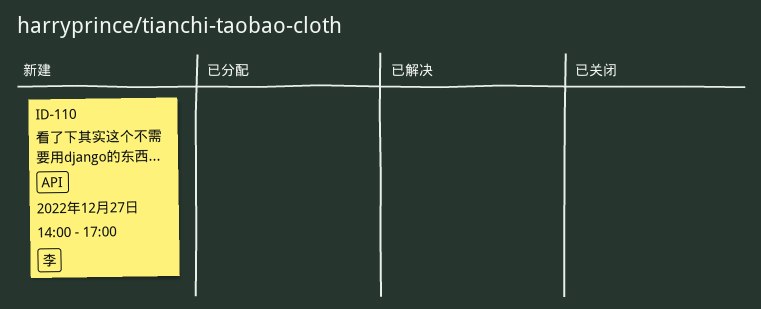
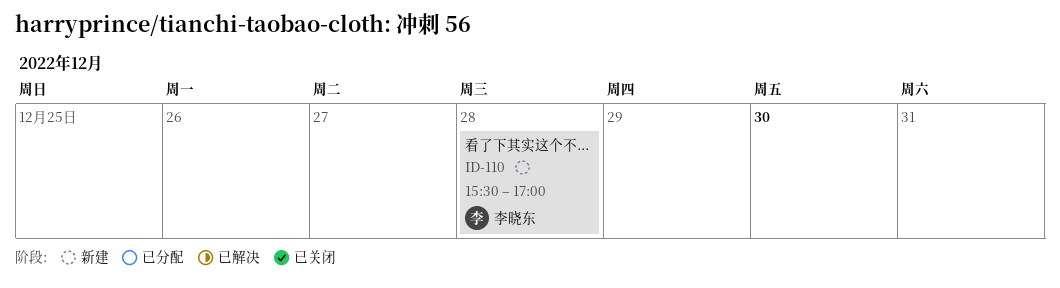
ID-110, day: Dec 27 -> Dec 28
ID-110, begins: 14:00 -> 15:30

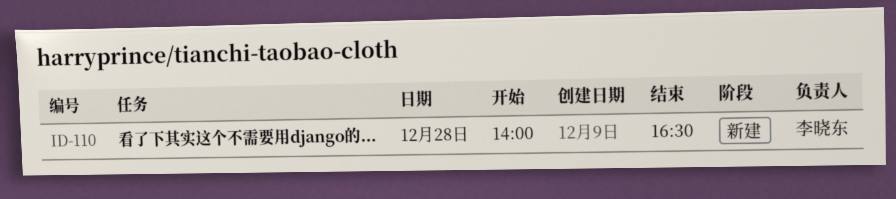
ID-110, begins: 15:30 -> 14:00
ID-110, ends: 17:00 -> 16:30

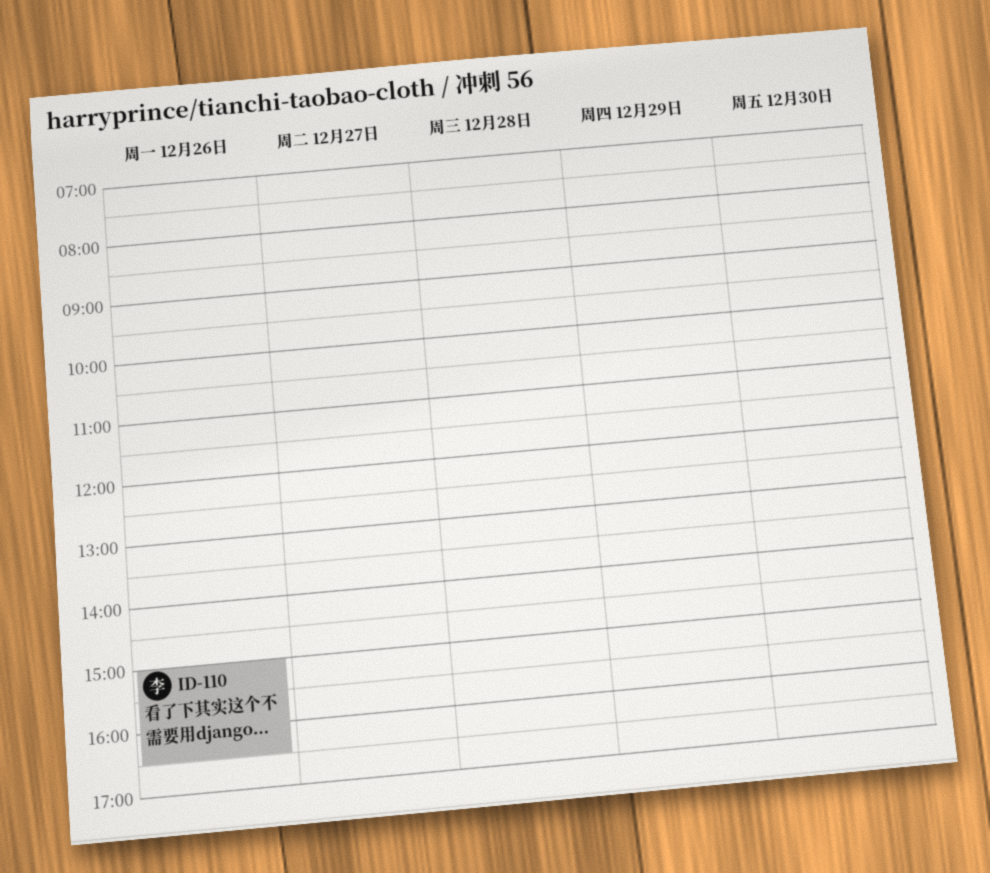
ID-110, day: Dec 28 -> Dec 26
ID-110, begins: 14:00 -> 15:00

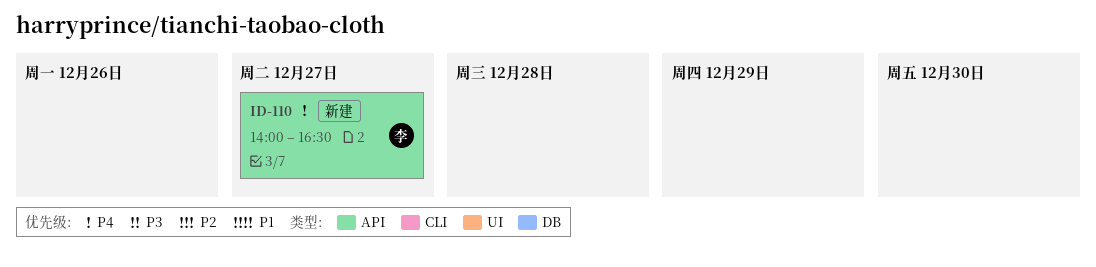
ID-110, day: Dec 26 -> Dec 27
ID-110, begins: 15:00 -> 14:00

